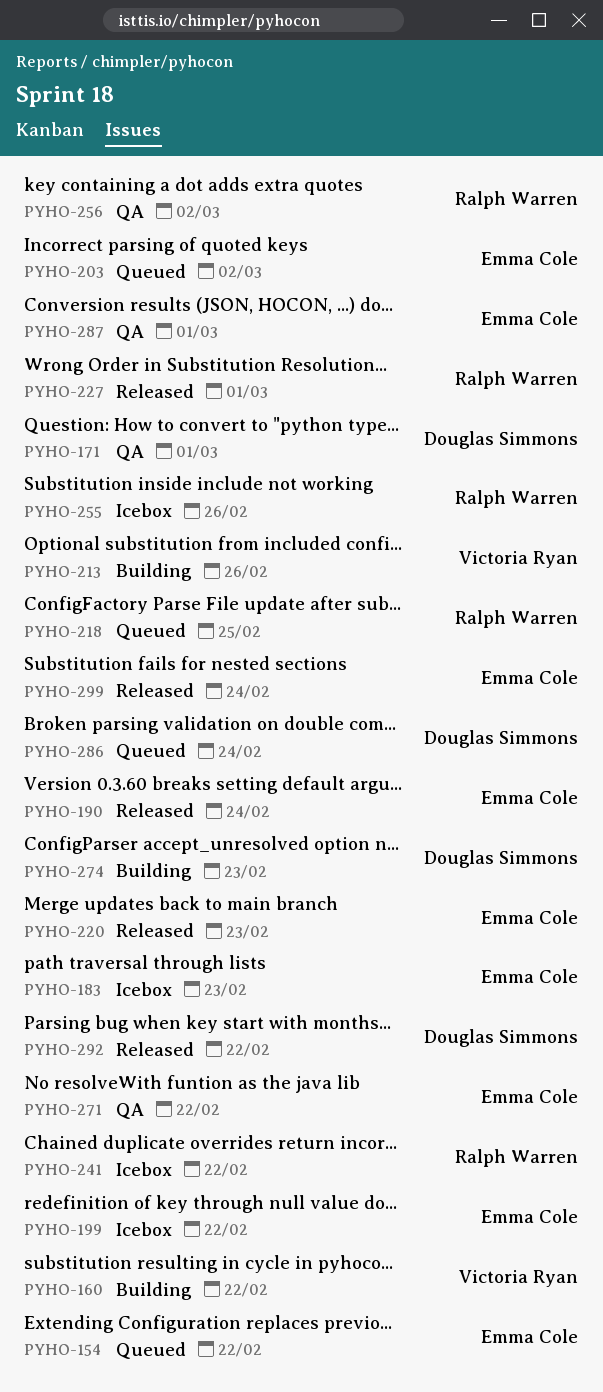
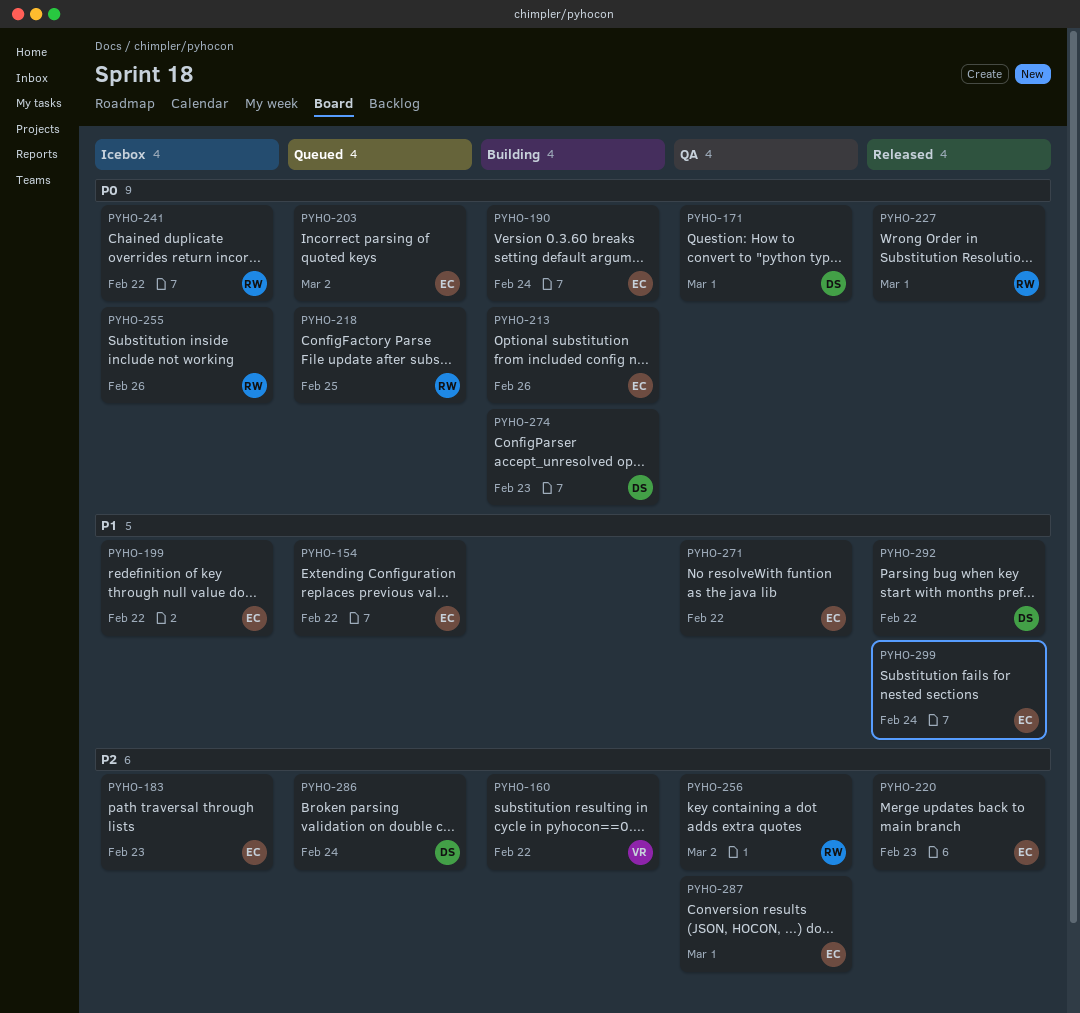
PYHO-190, status: Released -> Building
PYHO-213, owner: Victoria Ryan -> Emma Cole

